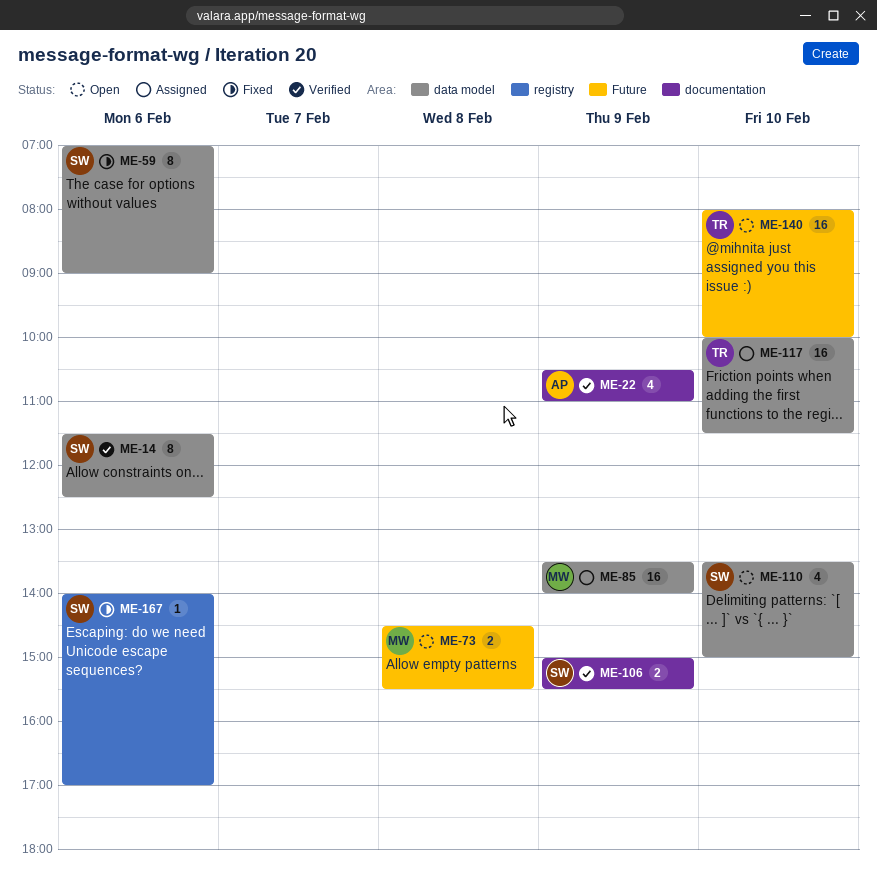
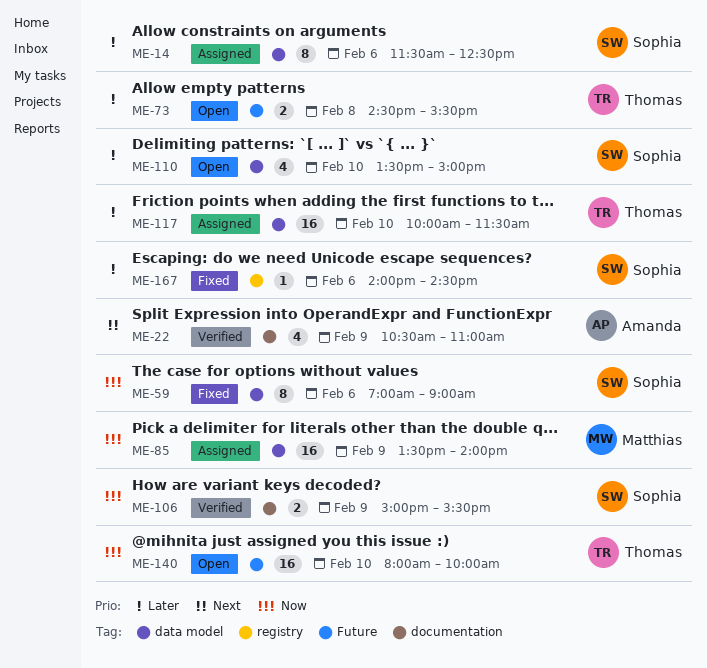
ME-14, status: Verified -> Assigned
ME-73, owner: Matthias -> Thomas
ME-167, ends: 17:00 -> 14:30

